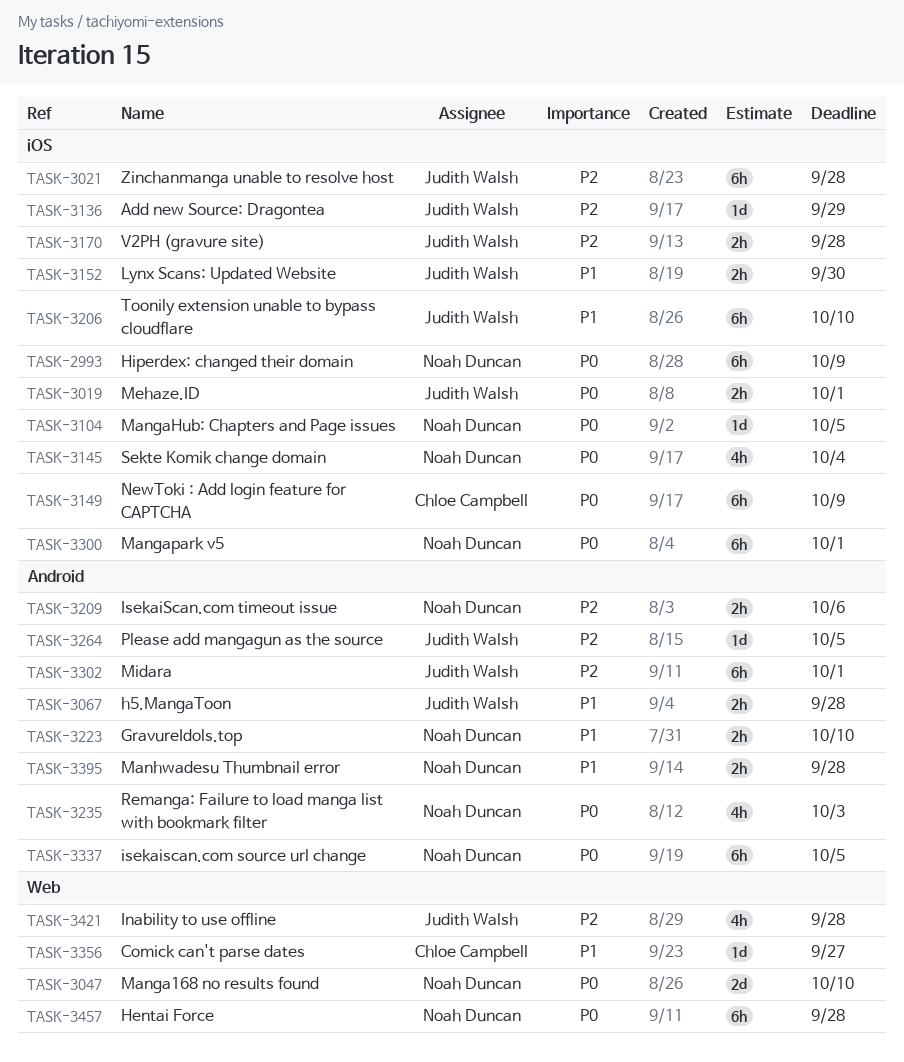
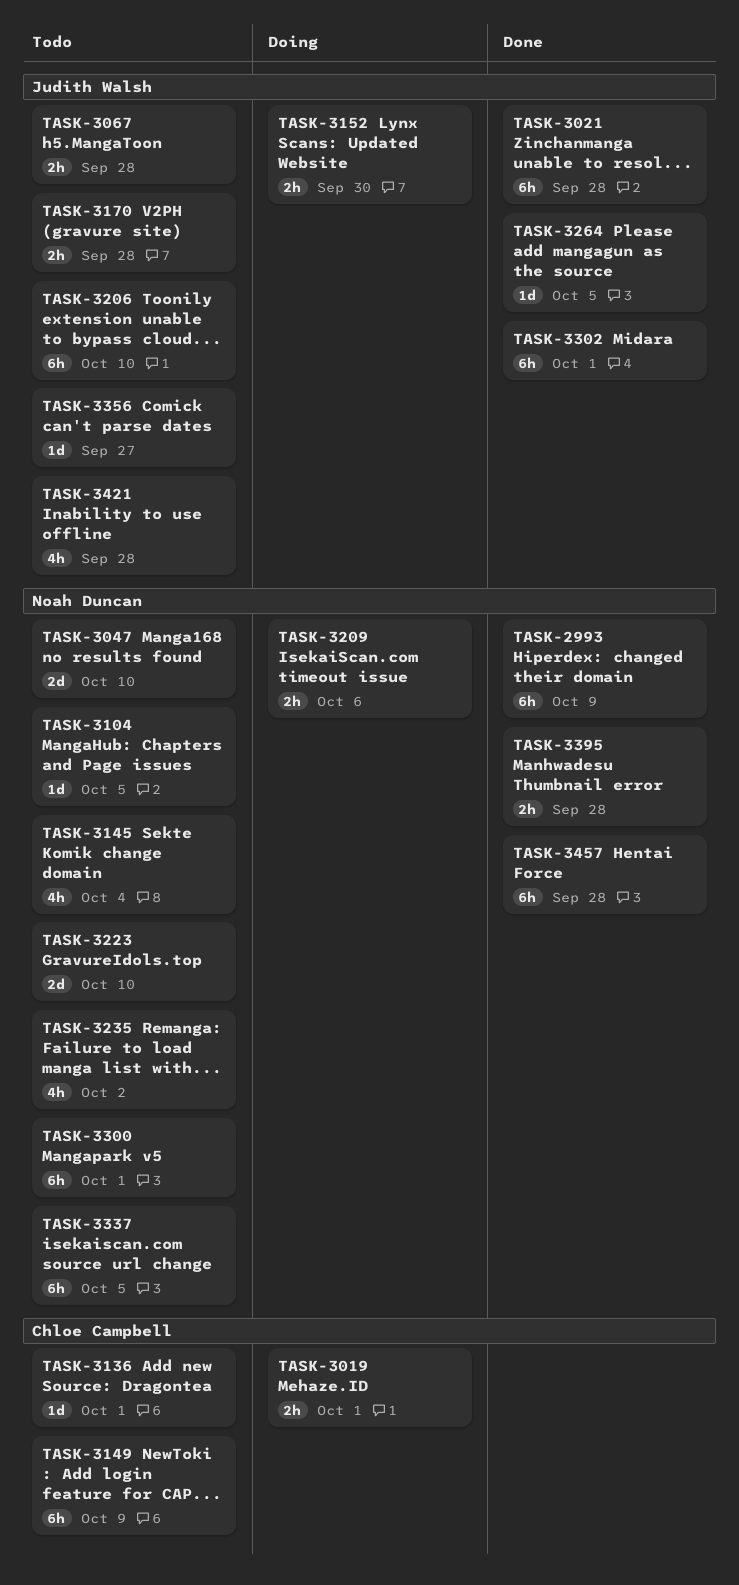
TASK-3019, owner: Judith Walsh -> Chloe Campbell
TASK-3136, owner: Judith Walsh -> Chloe Campbell
TASK-3136, due: Sep 29 -> Oct 1
TASK-3223, estimate: 2h -> 2d
TASK-3235, due: Oct 3 -> Oct 2
TASK-3356, owner: Chloe Campbell -> Judith Walsh

